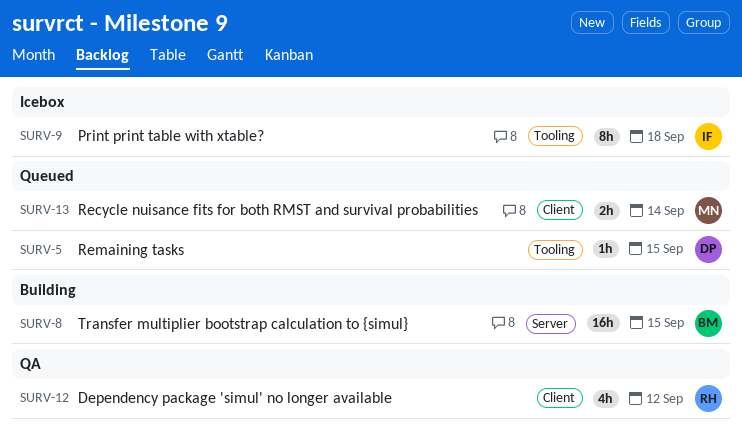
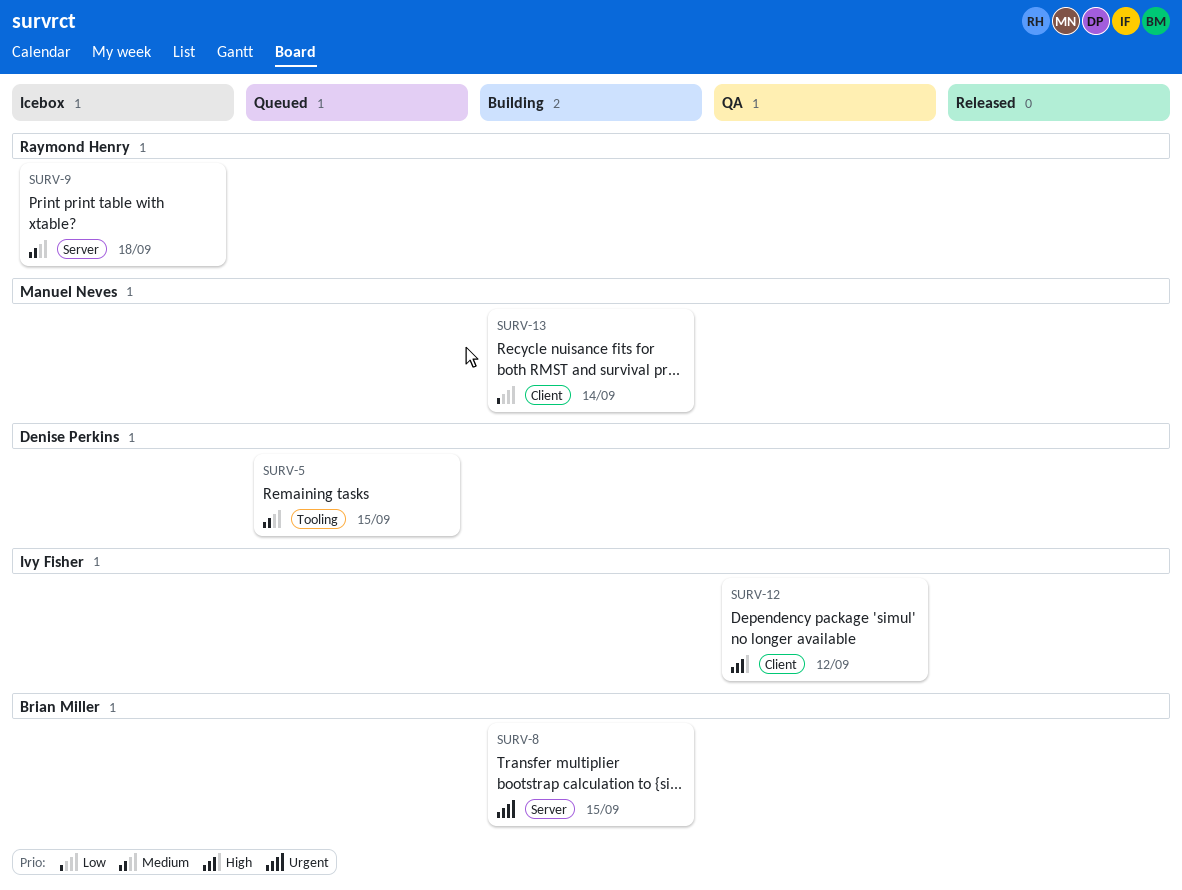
SURV-9, owner: Ivy Fisher -> Raymond Henry
SURV-9, label: Tooling -> Server
SURV-12, owner: Raymond Henry -> Ivy Fisher
SURV-13, status: Queued -> Building

